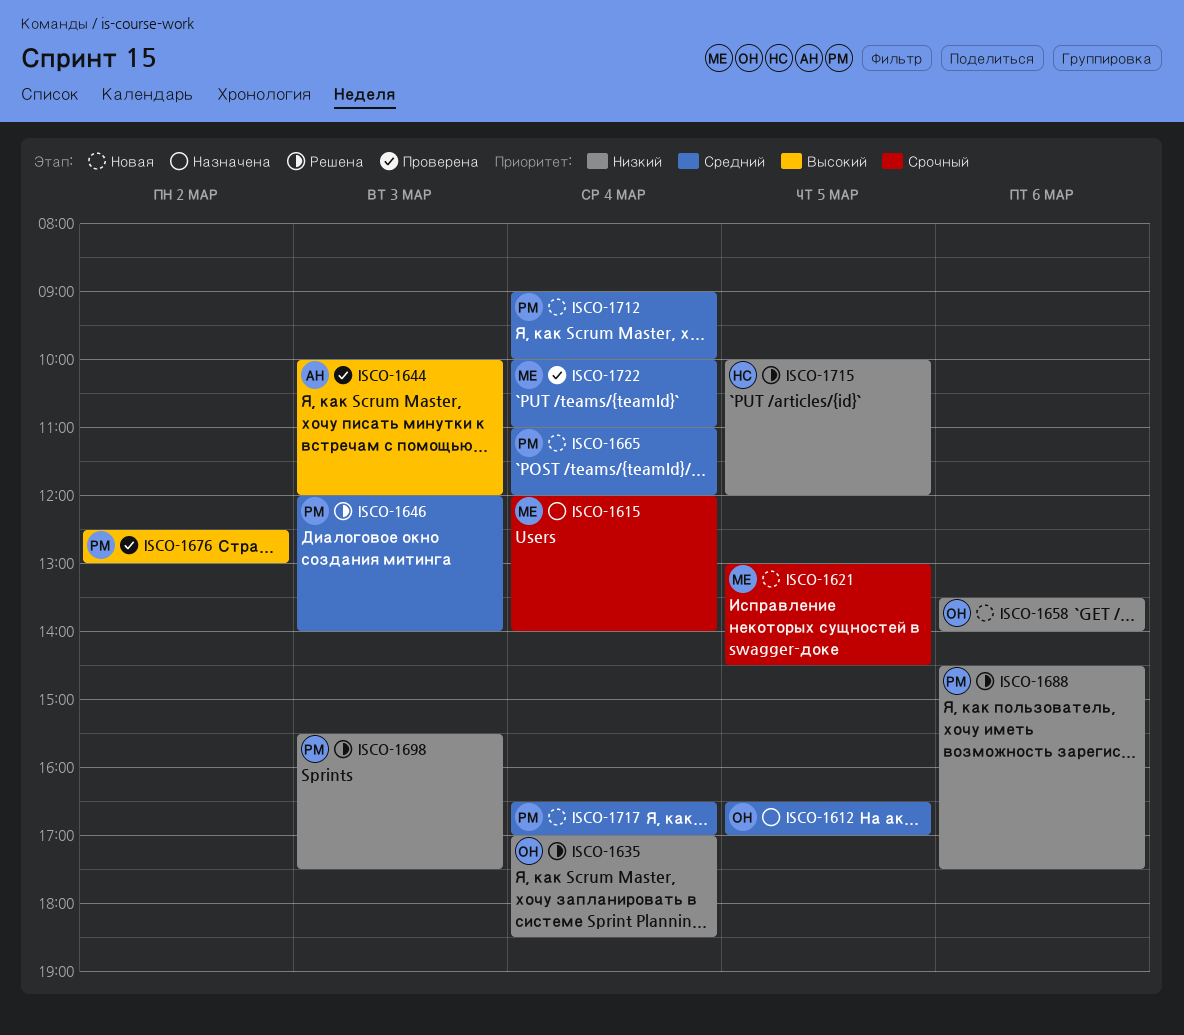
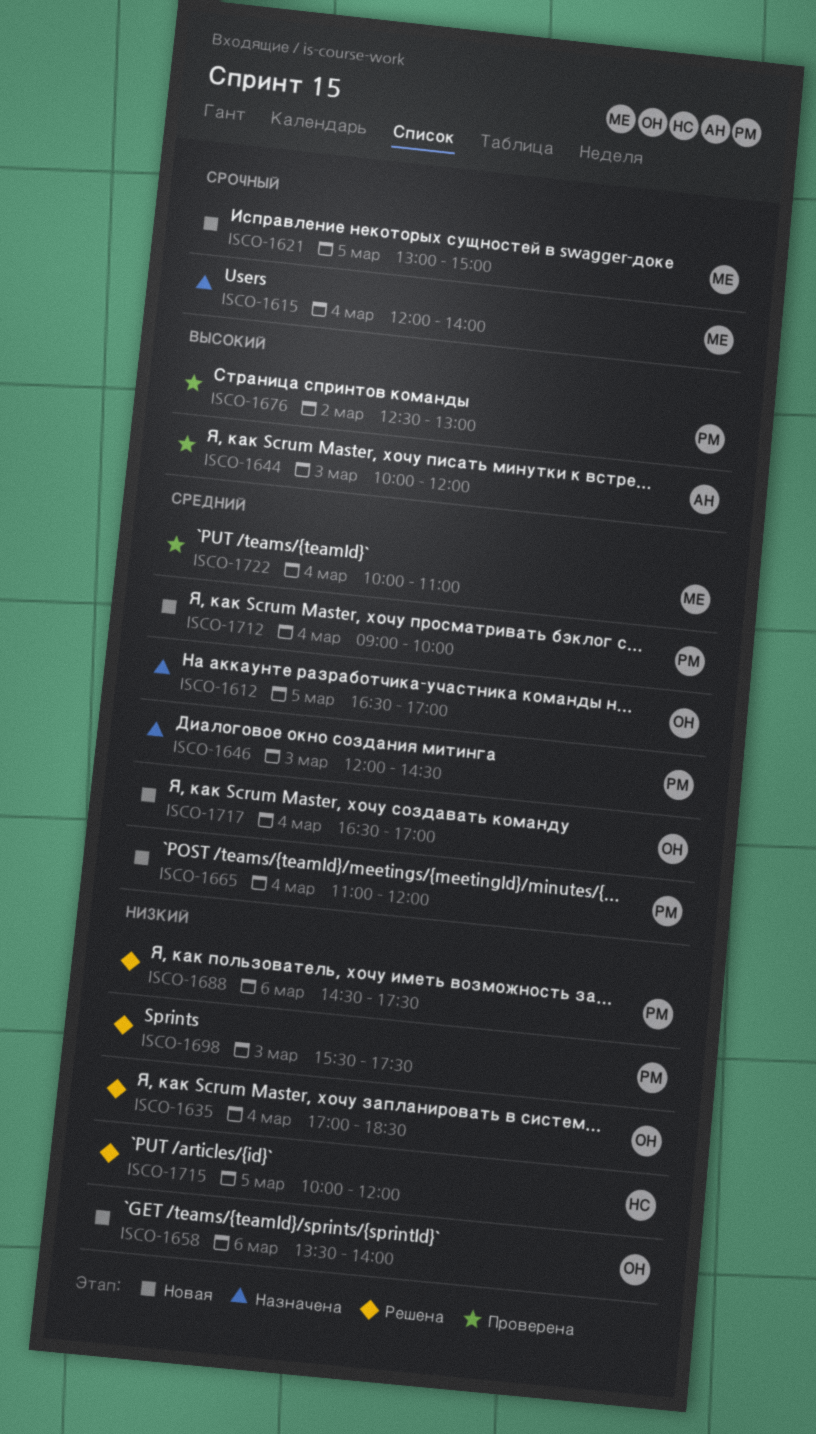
ISCO-1621, ends: 14:30 -> 15:00
ISCO-1646, status: Решена -> Назначена
ISCO-1646, ends: 14:00 -> 14:30
ISCO-1717, owner: РМ -> ОН

